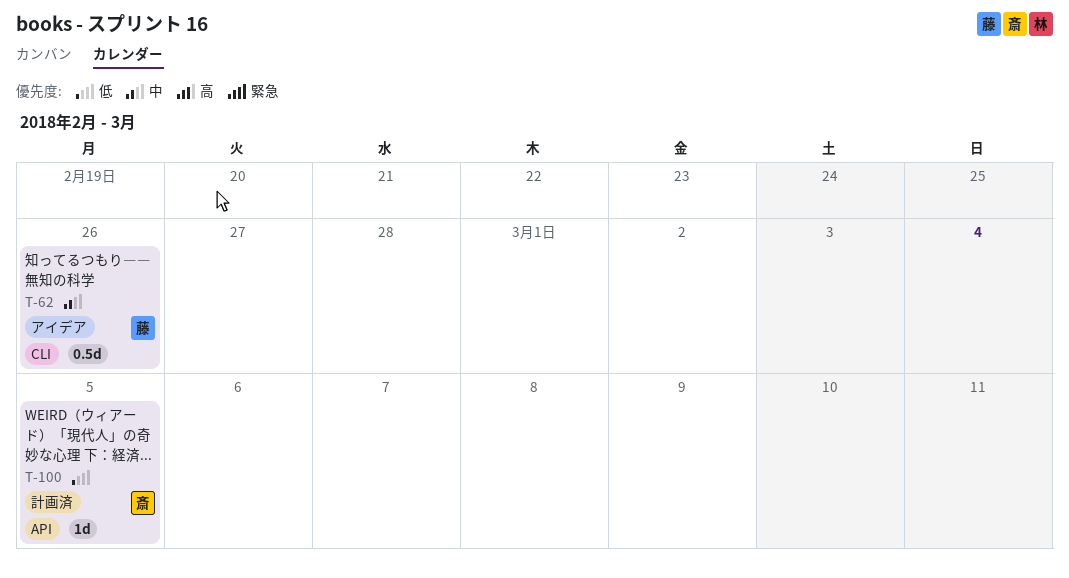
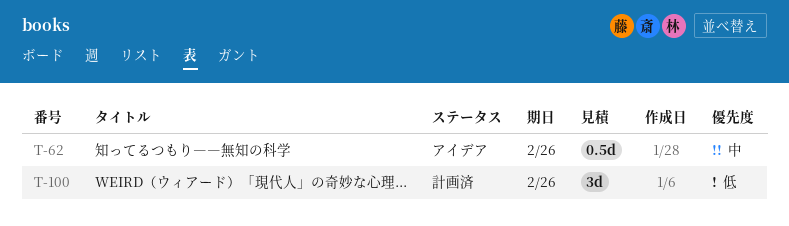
T-100, estimate: 1d -> 3d
T-100, due: Mar 5 -> Feb 26

